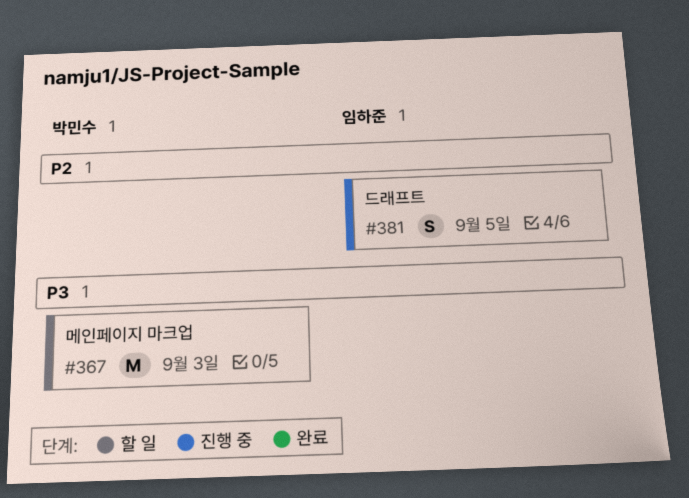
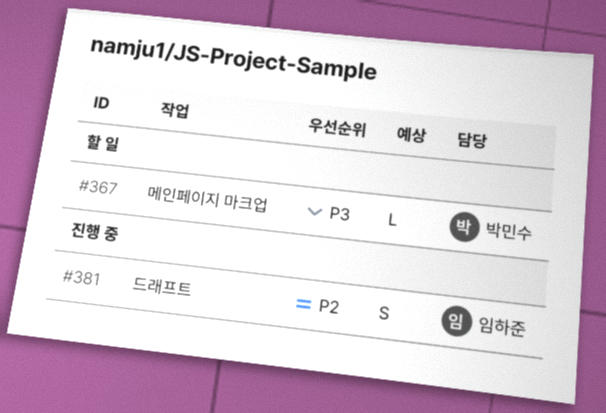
#367, estimate: M -> L

